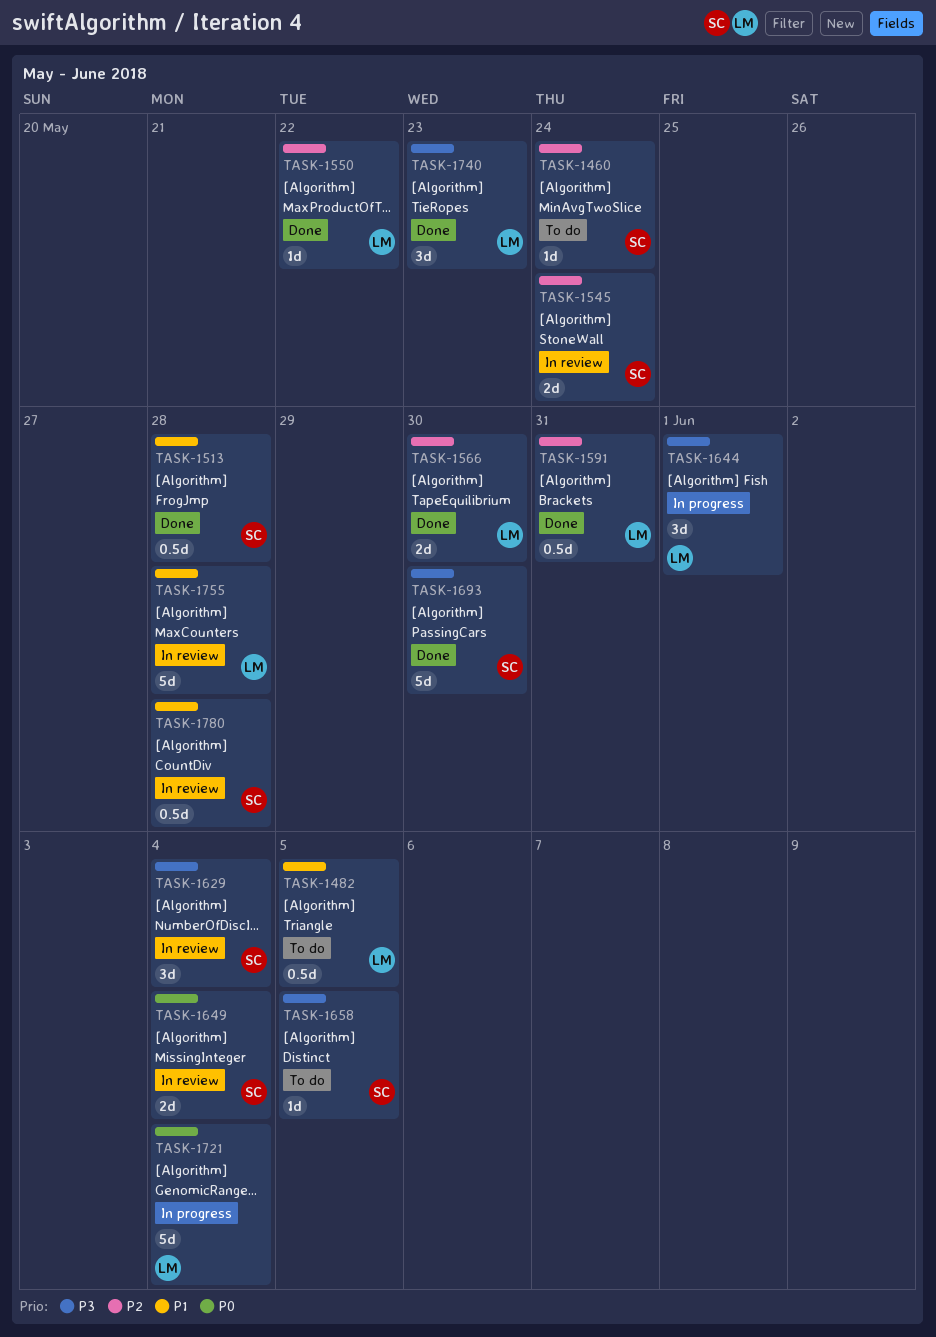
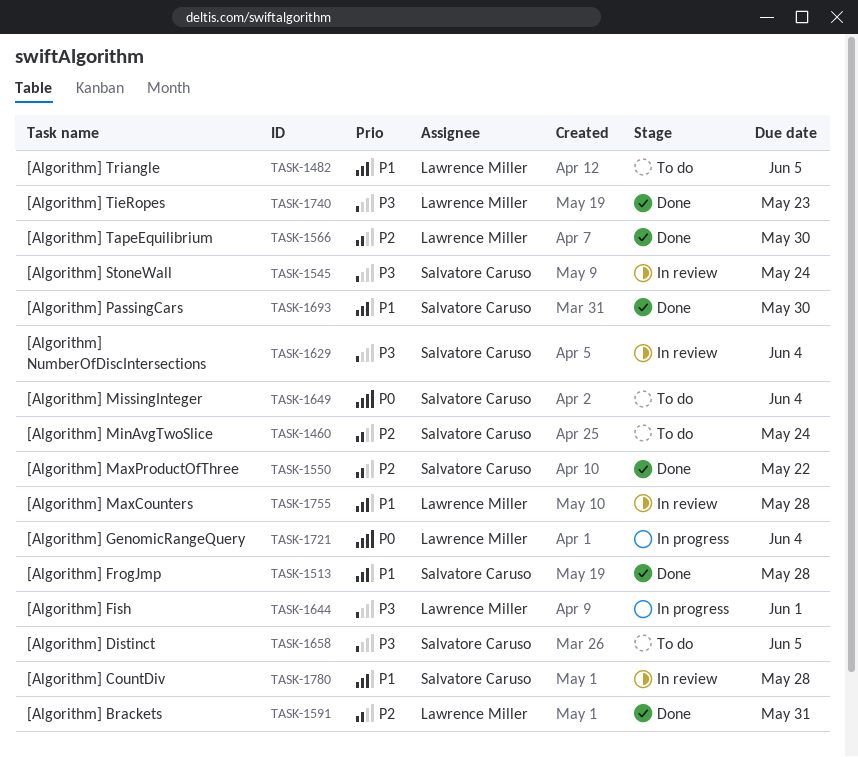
TASK-1545, priority: P2 -> P3
TASK-1550, owner: Lawrence Miller -> Salvatore Caruso
TASK-1649, status: In review -> To do
TASK-1693, priority: P3 -> P1

